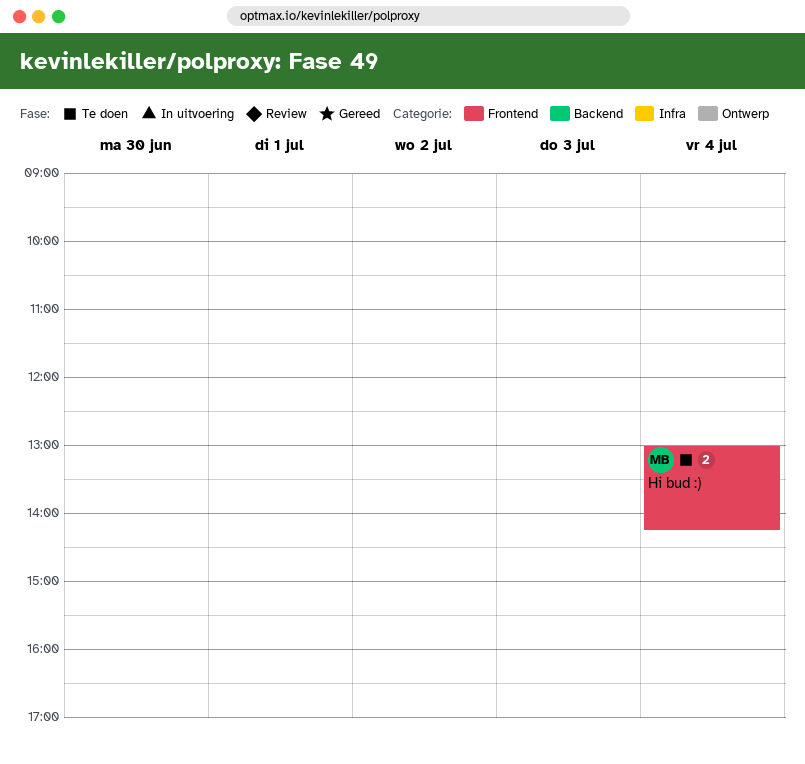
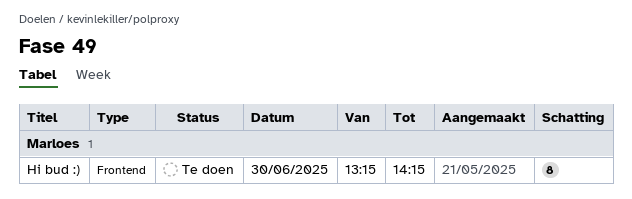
Hi bud :), estimate: 2 -> 8
Hi bud :), day: Jul 4 -> Jun 30
Hi bud :), begins: 13:00 -> 13:15

